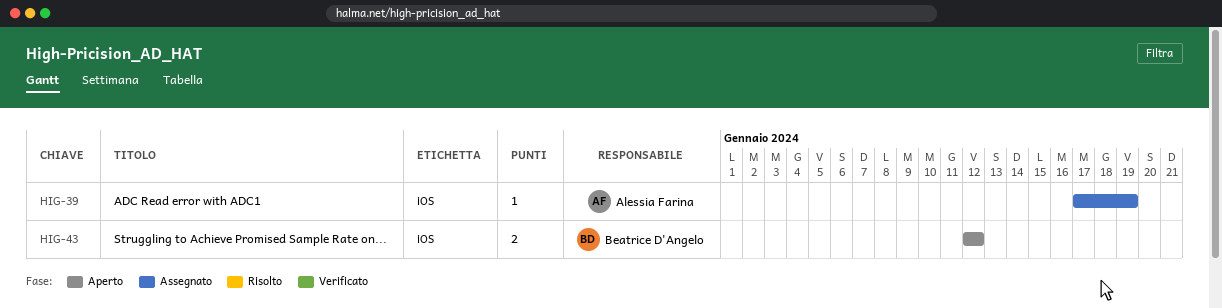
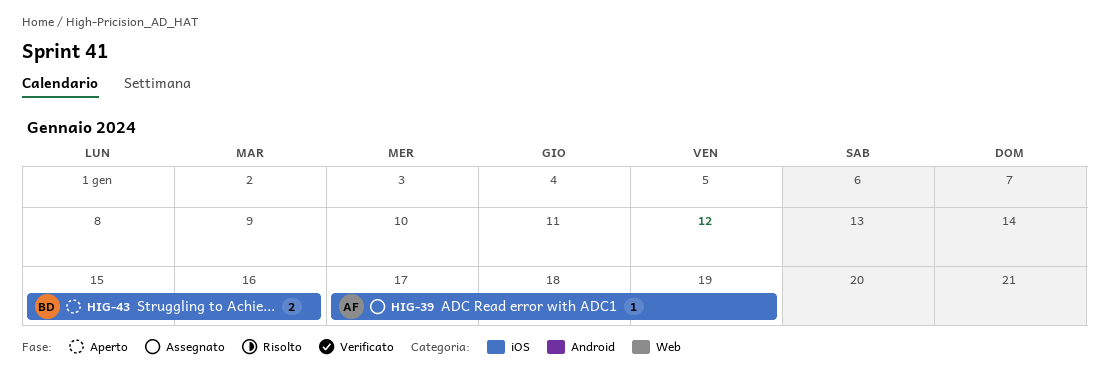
HIG-43, start: Jan 12 -> Jan 15
HIG-43, due: Jan 12 -> Jan 16

